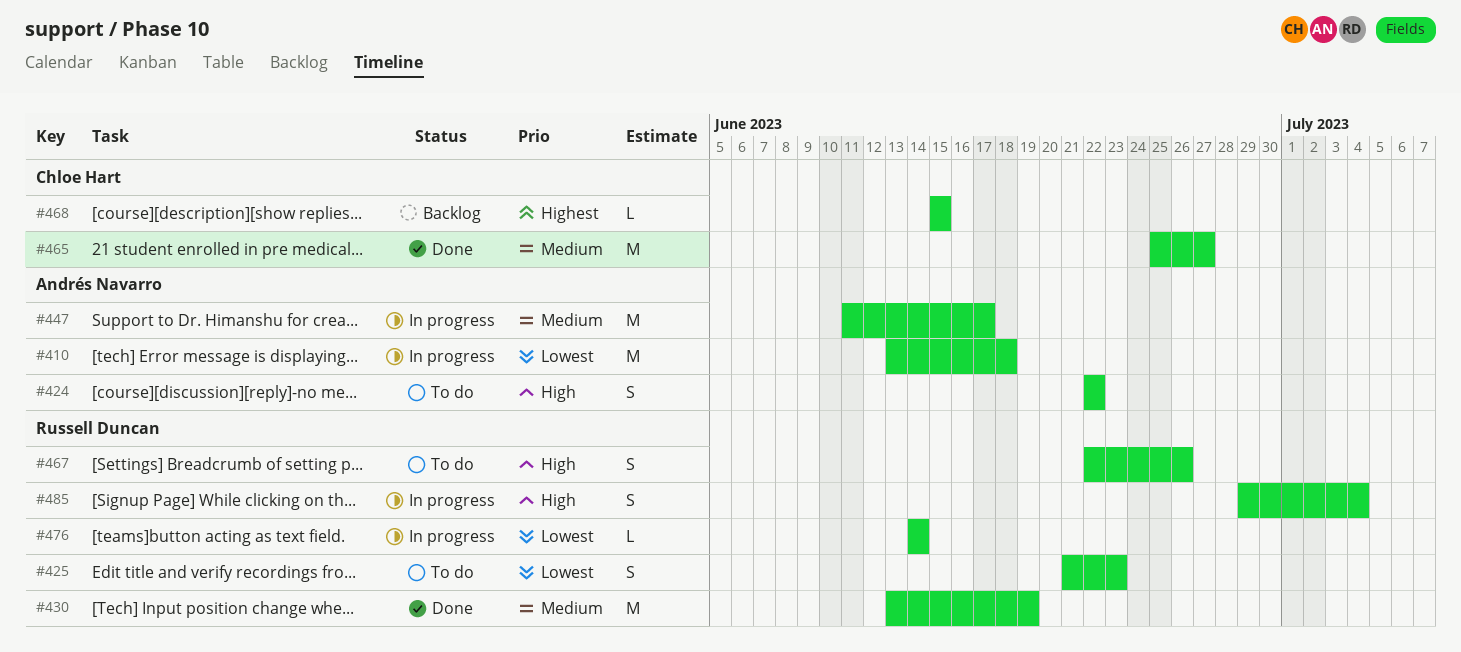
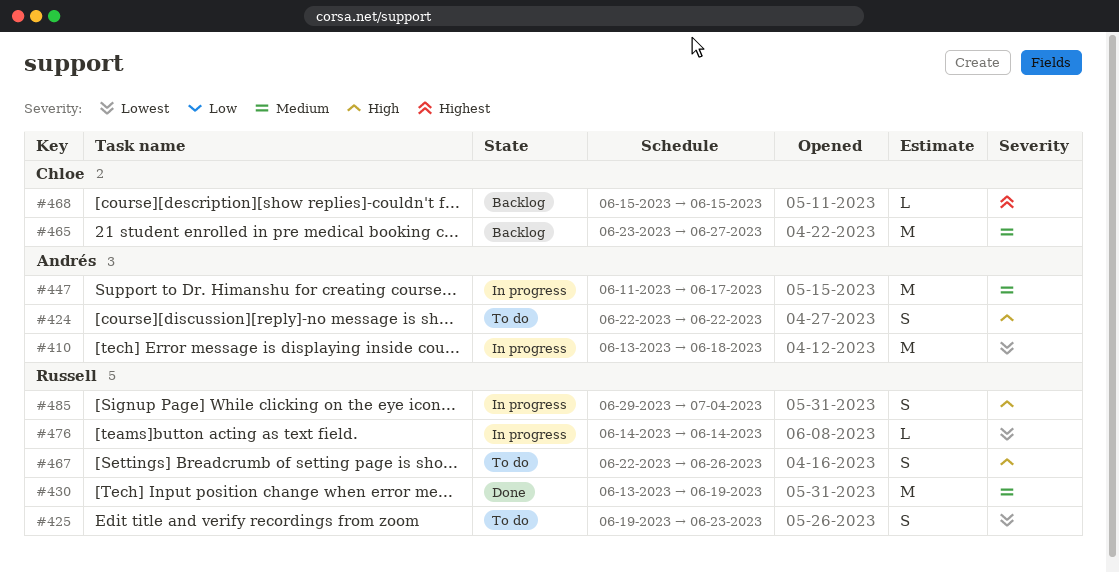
#425, start: Jun 21 -> Jun 19
#465, status: Done -> Backlog
#465, start: Jun 25 -> Jun 23

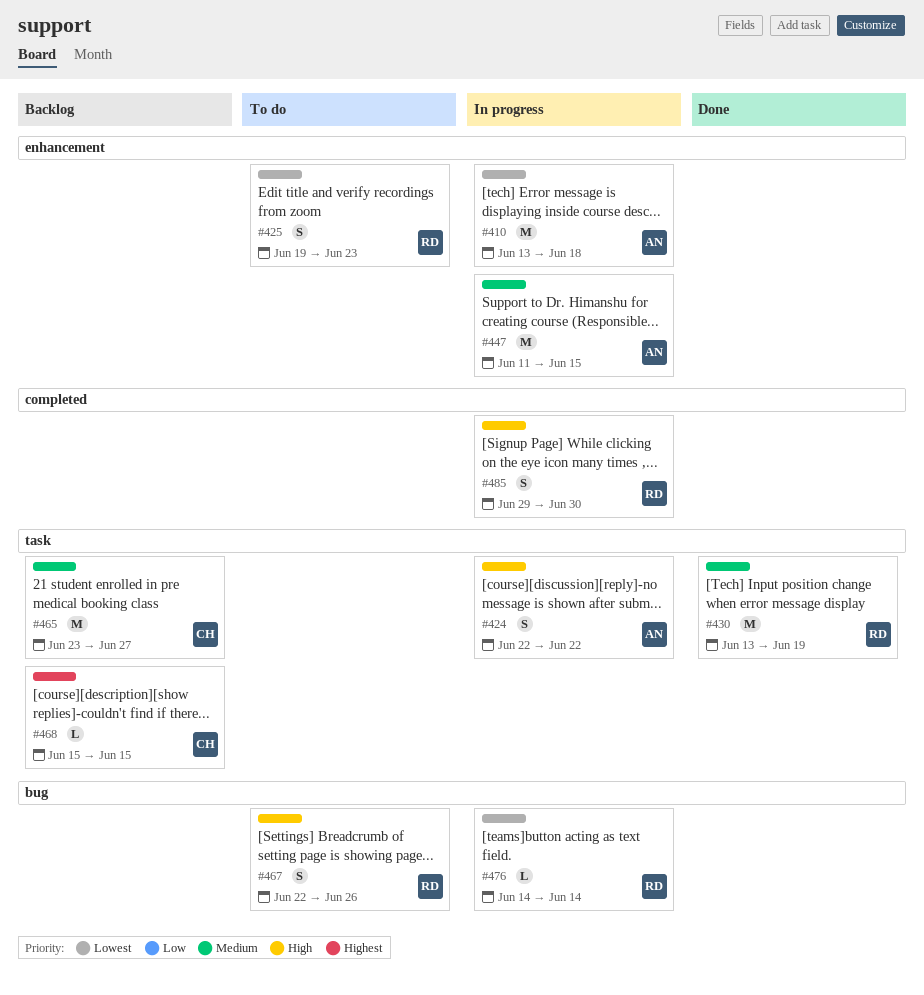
#424, status: To do -> In progress
#447, due: Jun 17 -> Jun 15
#485, due: Jul 4 -> Jun 30

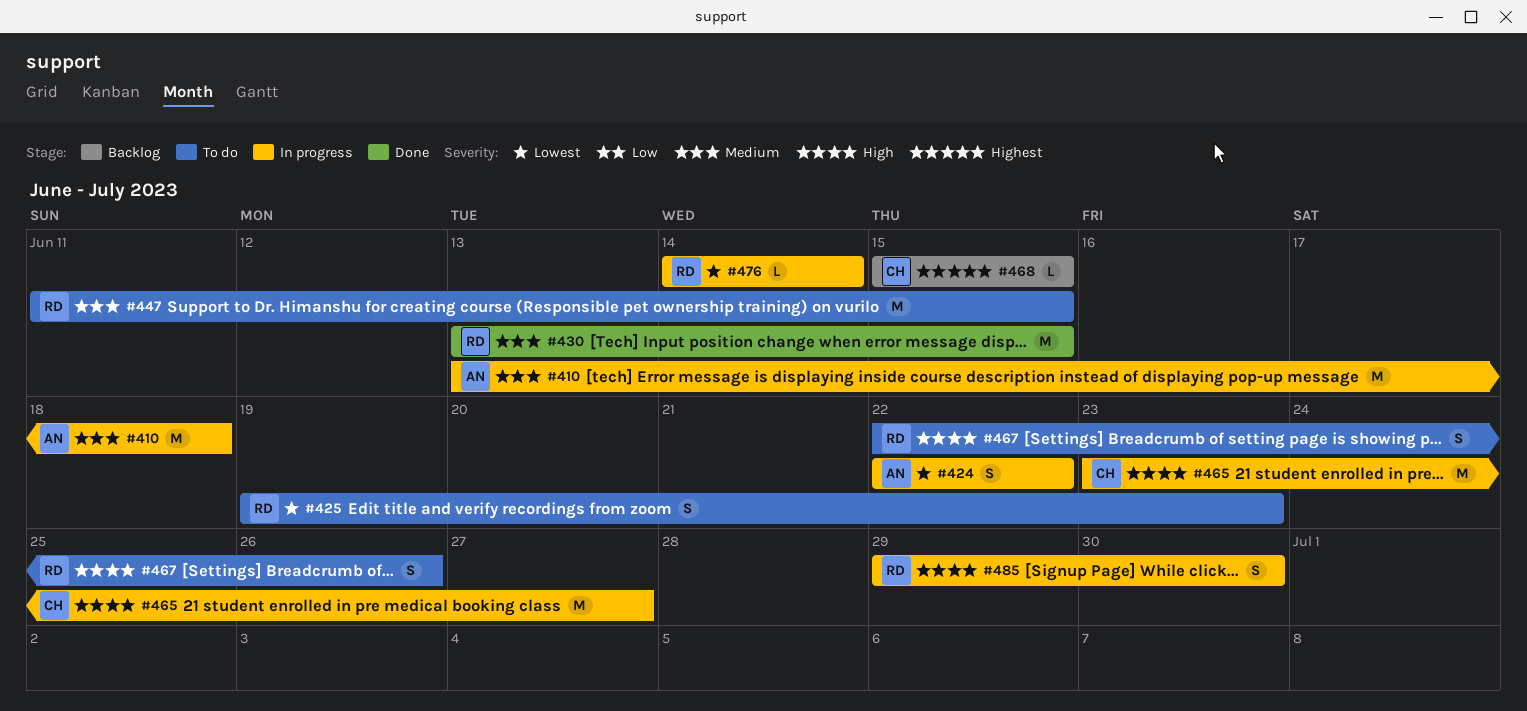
#410, priority: Lowest -> Medium
#424, priority: High -> Lowest
#430, due: Jun 19 -> Jun 15
#447, status: In progress -> To do
#447, owner: AN -> RD
#465, status: Backlog -> In progress
#465, priority: Medium -> High

